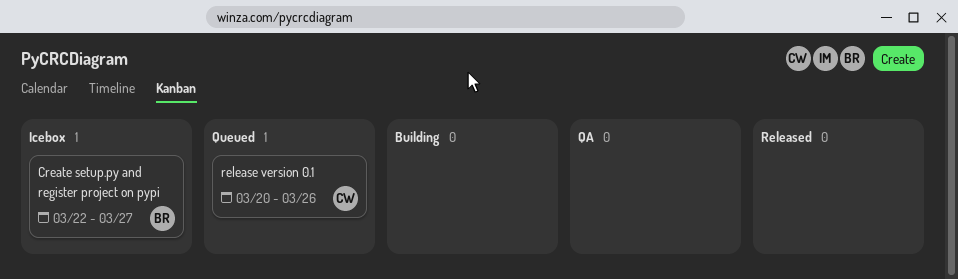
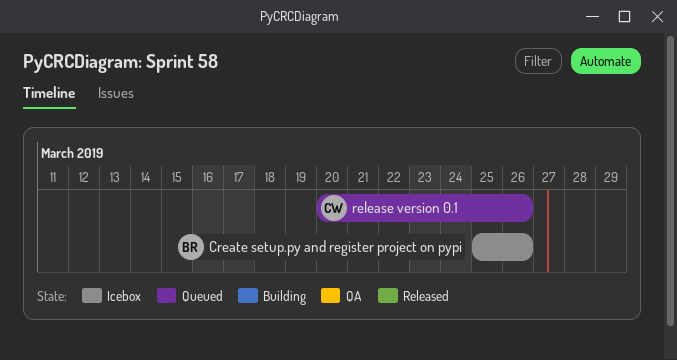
Create setup.py and register project on pypi, start: Mar 22 -> Mar 25
Create setup.py and register project on pypi, due: Mar 27 -> Mar 26

